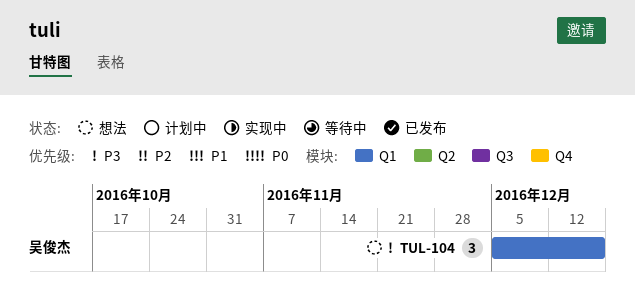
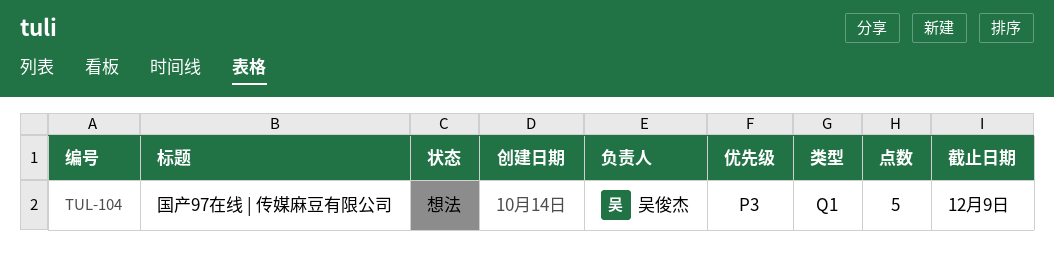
TUL-104, estimate: 3 -> 5
TUL-104, due: Dec 16 -> Dec 9

